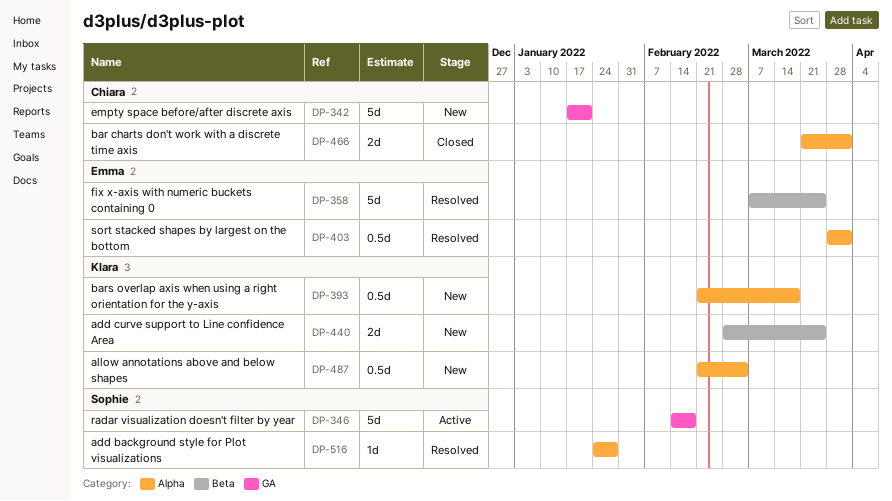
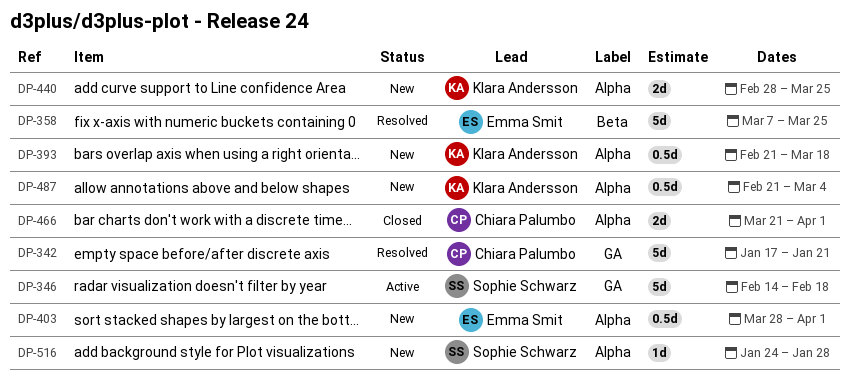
DP-342, status: New -> Resolved
DP-403, status: Resolved -> New
DP-440, label: Beta -> Alpha
DP-516, status: Resolved -> New

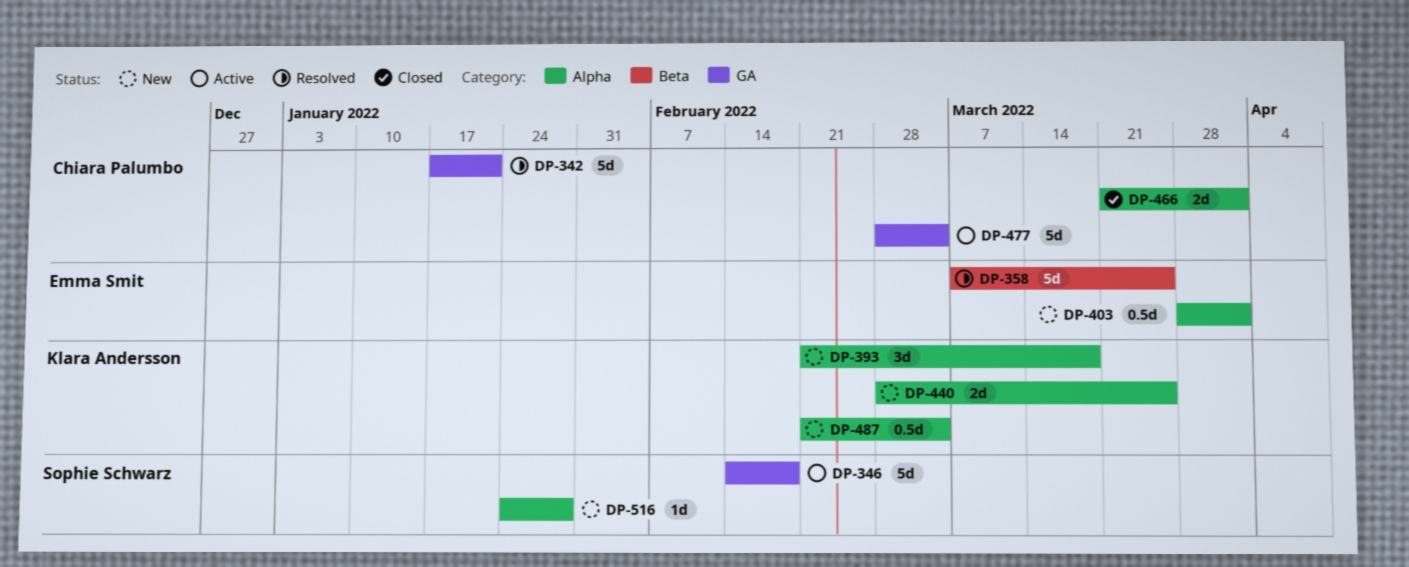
DP-393, estimate: 0.5d -> 3d
DP-477: none -> present

